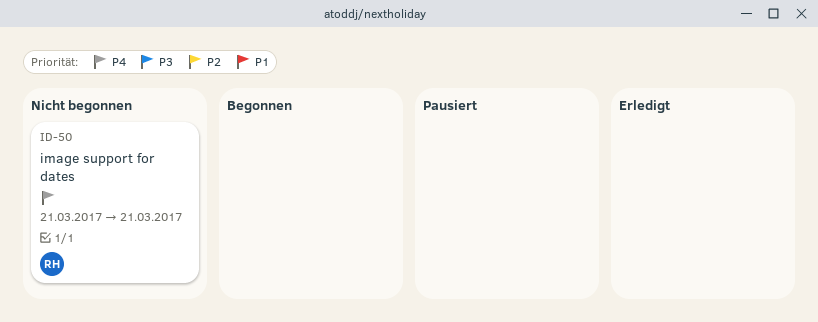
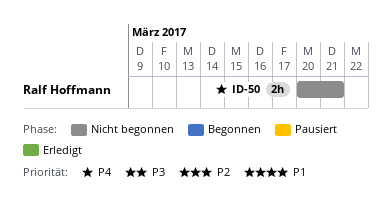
ID-50, start: Mar 21 -> Mar 20

